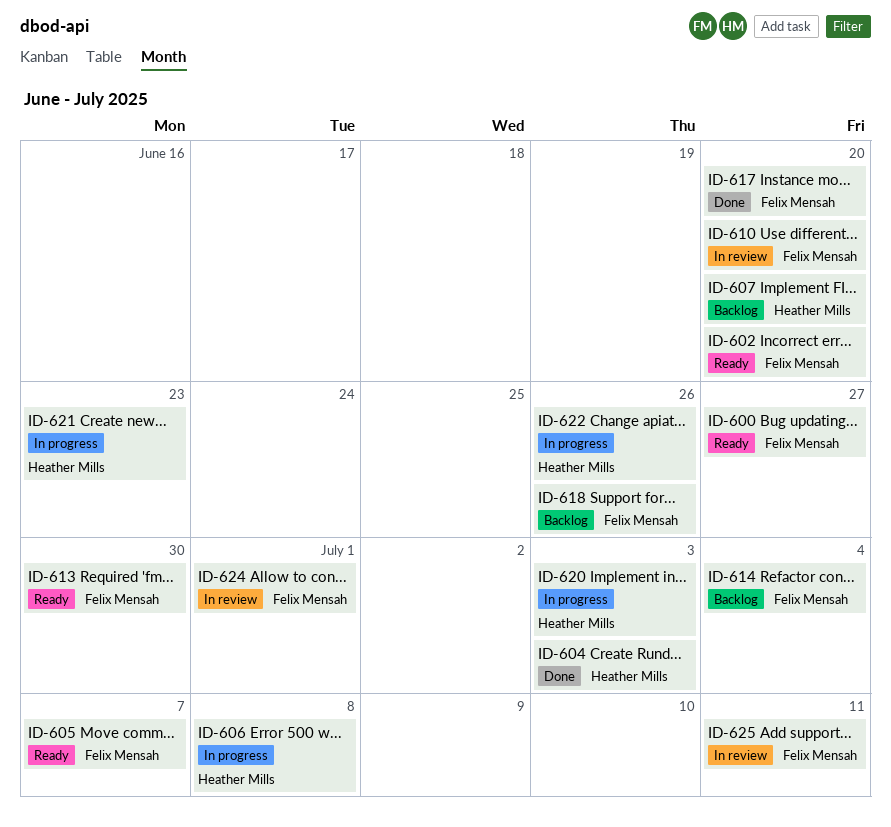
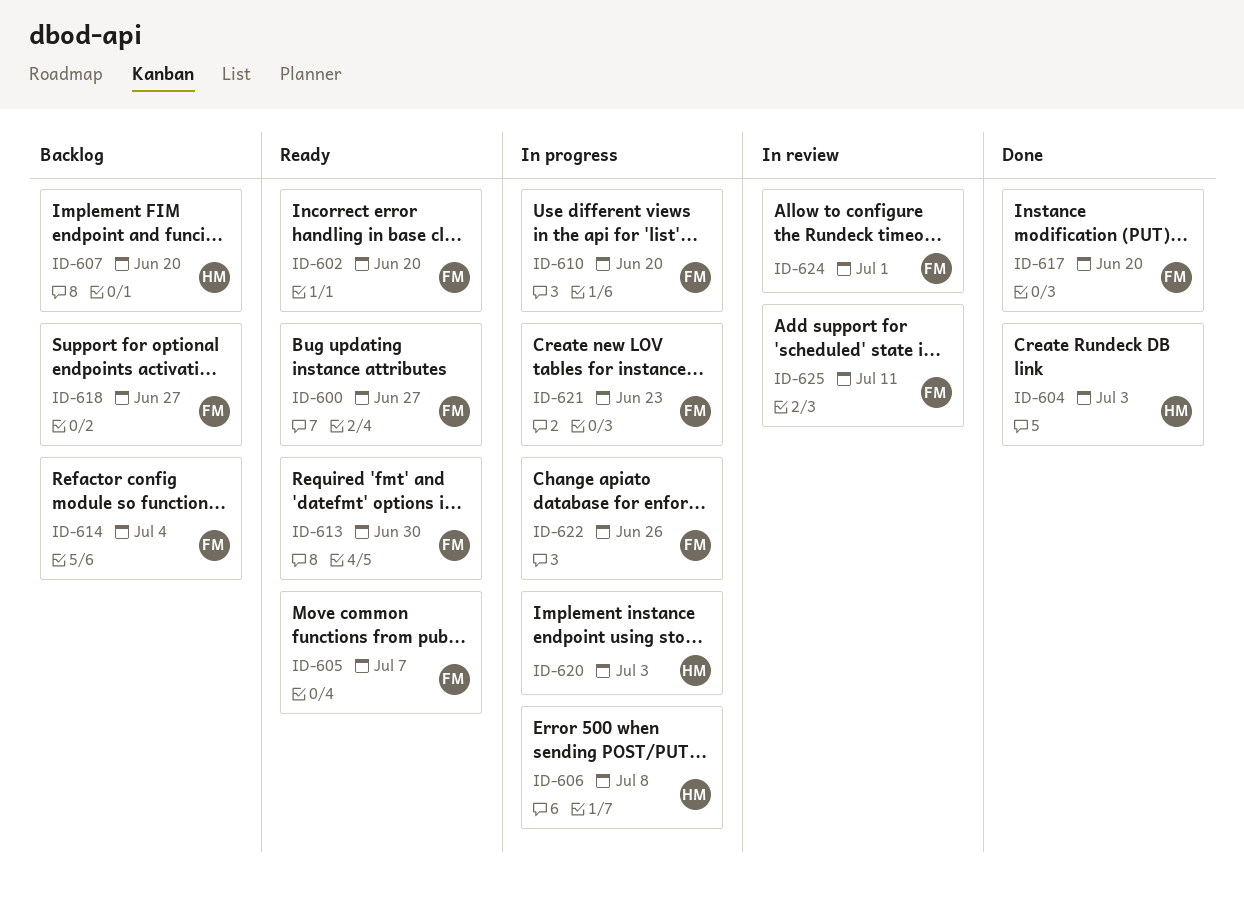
ID-610, status: In review -> In progress
ID-618, due: Jun 26 -> Jun 27
ID-621, owner: Heather Mills -> Felix Mensah
ID-622, owner: Heather Mills -> Felix Mensah

